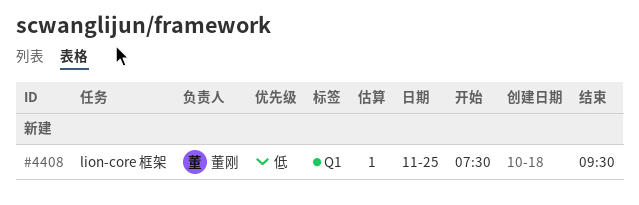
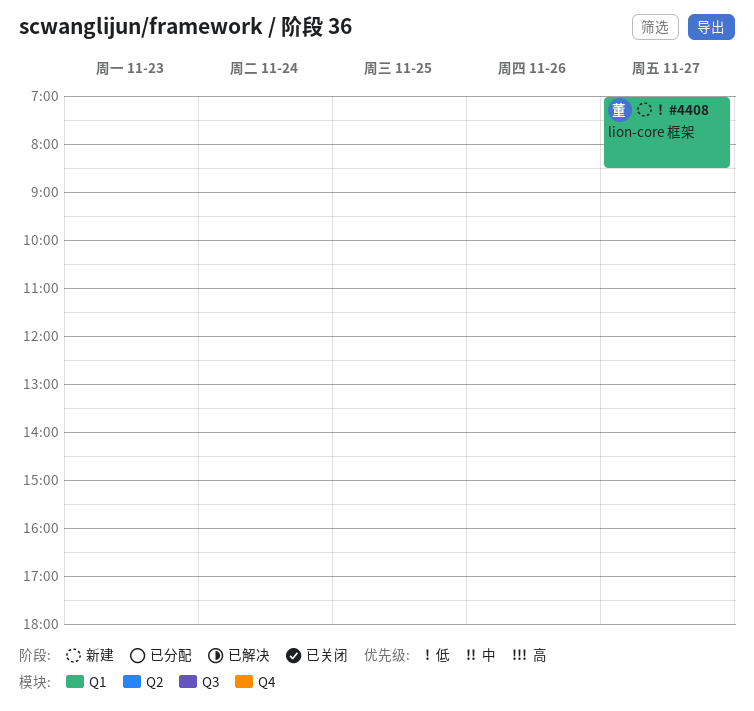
#4408, day: Nov 25 -> Nov 27
#4408, begins: 07:30 -> 07:00
#4408, ends: 09:30 -> 08:30

